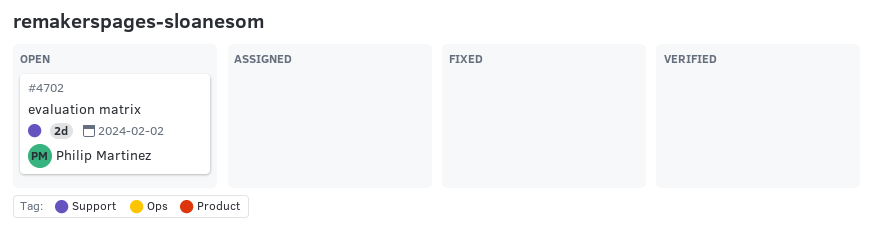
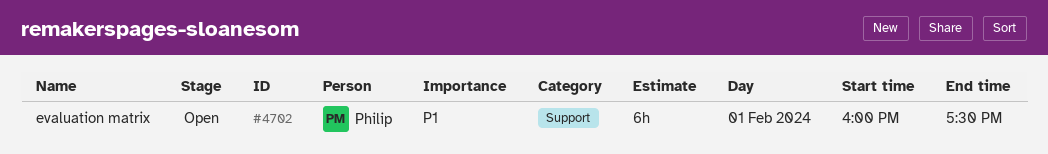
#4702, estimate: 2d -> 6h
#4702, day: Feb 2 -> Feb 1

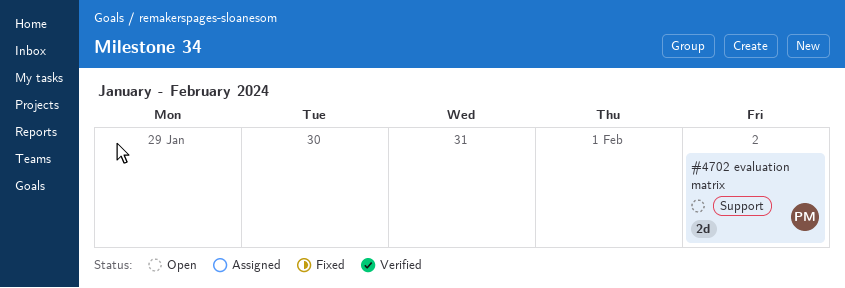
#4702, estimate: 6h -> 2d
#4702, day: Feb 1 -> Feb 2

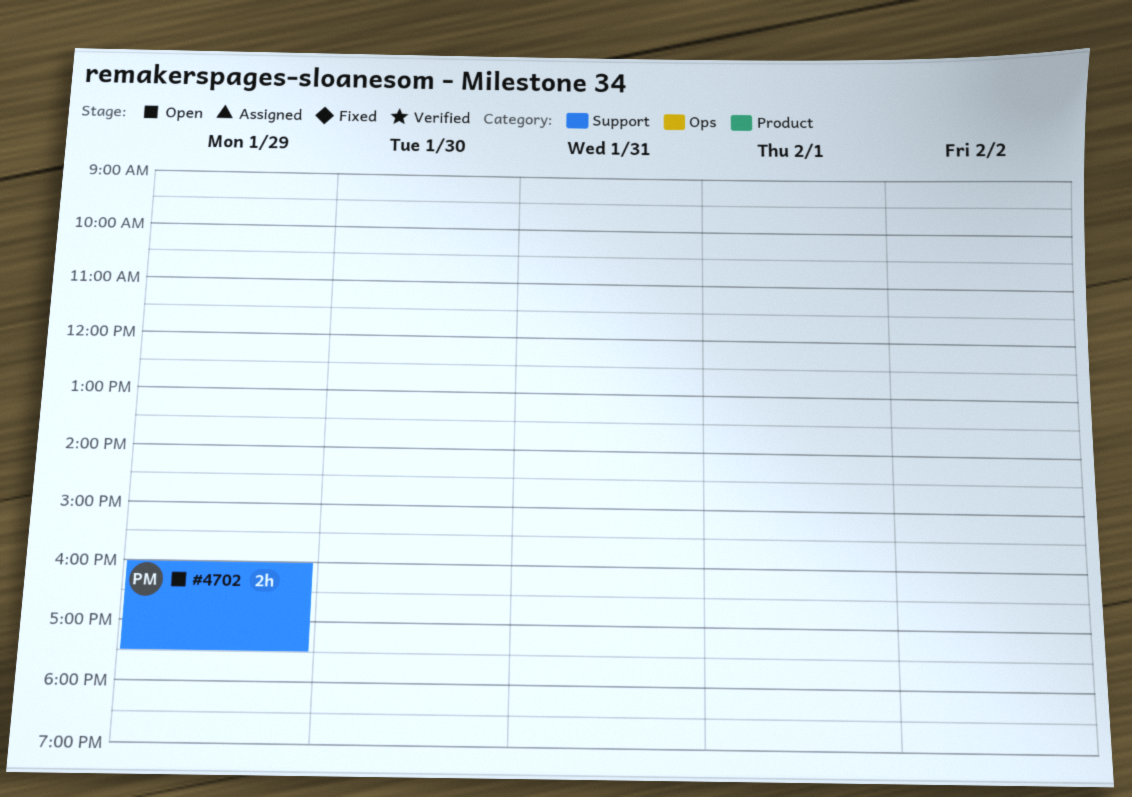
#4702, estimate: 2d -> 2h
#4702, day: Feb 2 -> Jan 29

